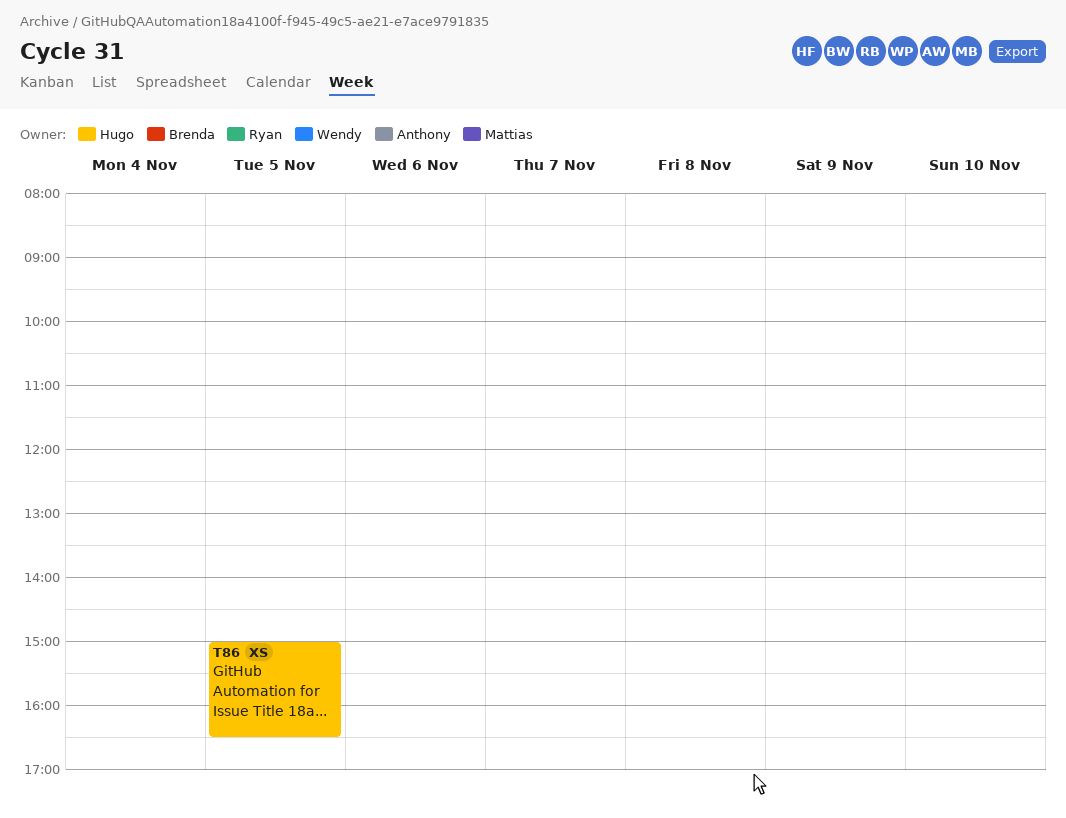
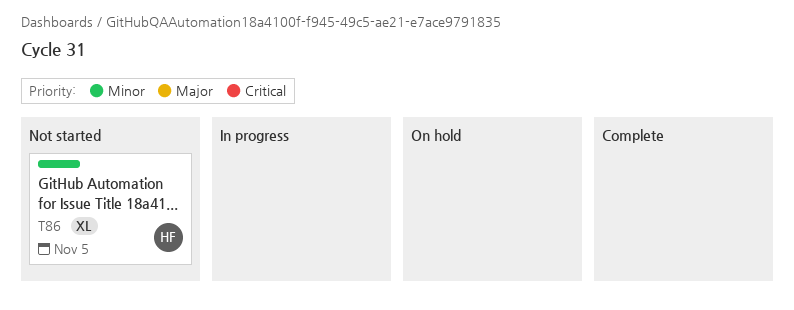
T86, estimate: XS -> XL

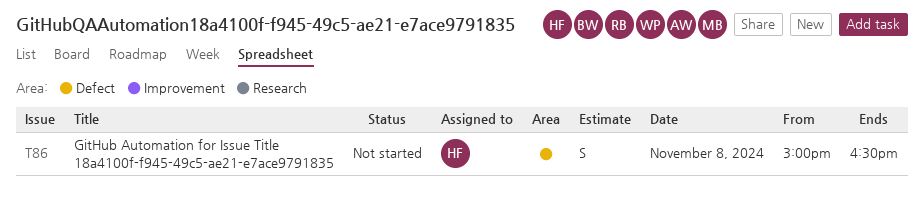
T86, estimate: XL -> S
T86, day: Nov 5 -> Nov 8

